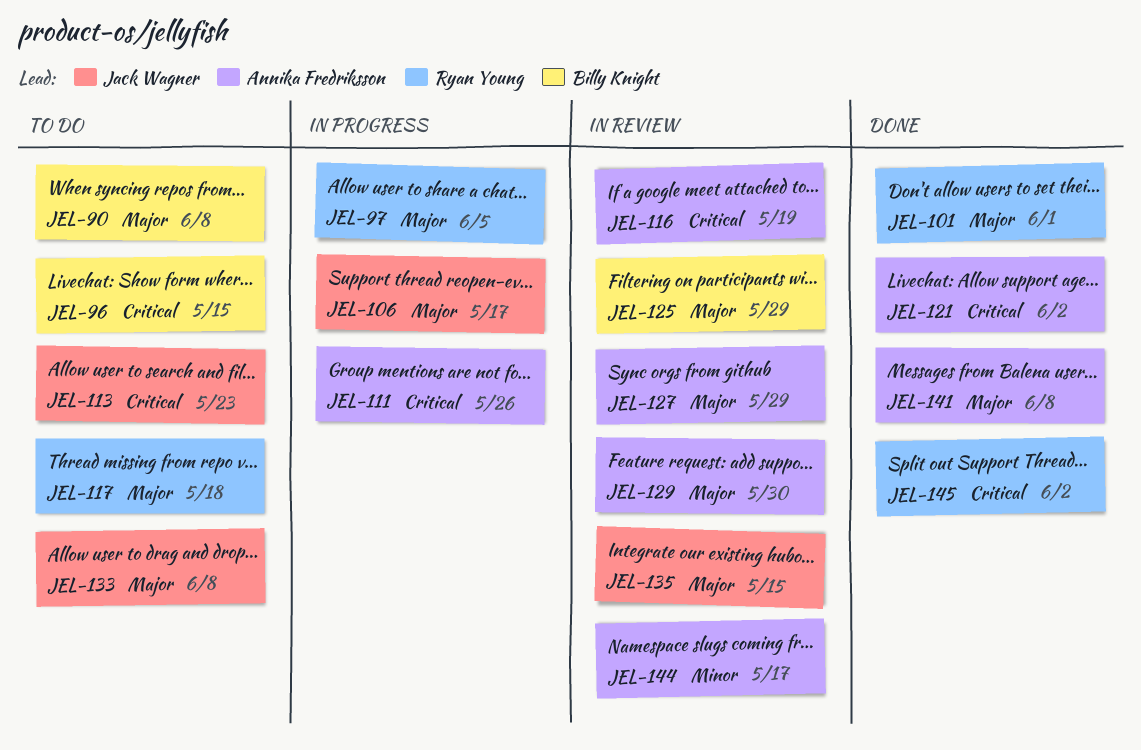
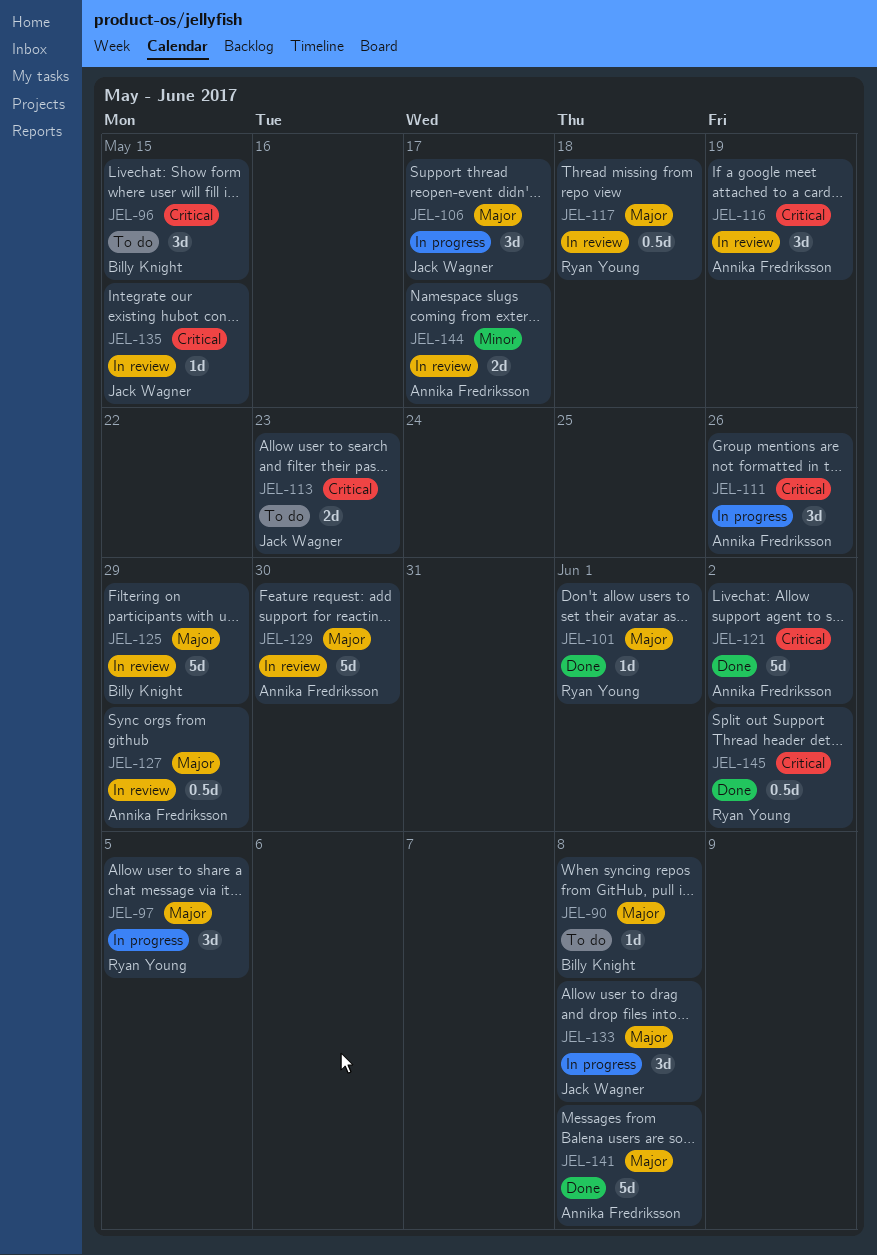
JEL-117, status: To do -> In review
JEL-133, status: To do -> In progress
JEL-135, priority: Major -> Critical

